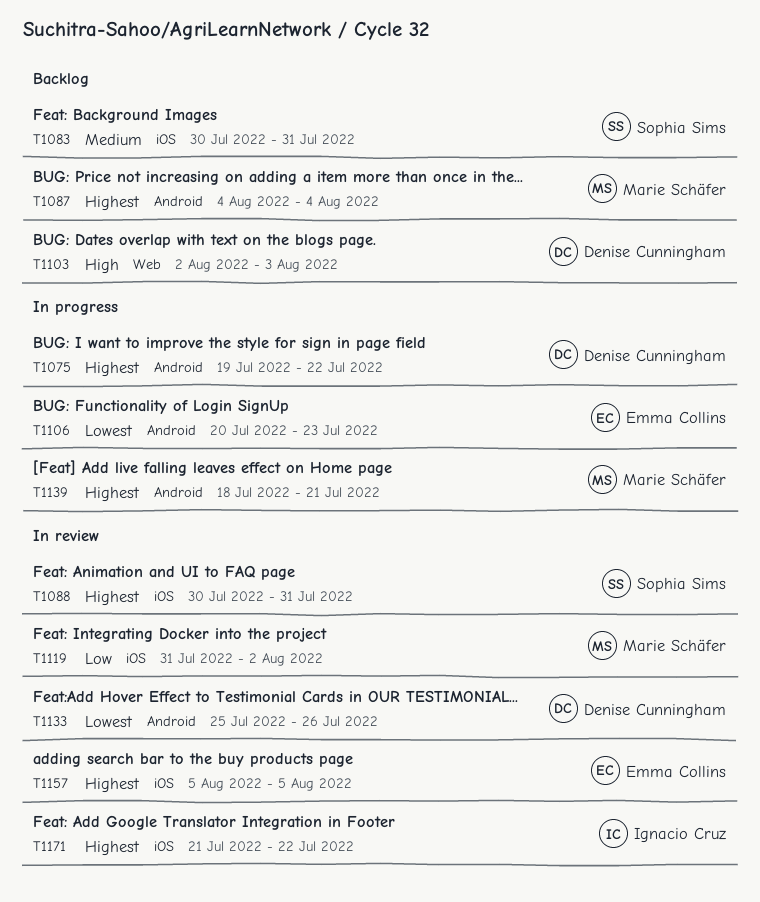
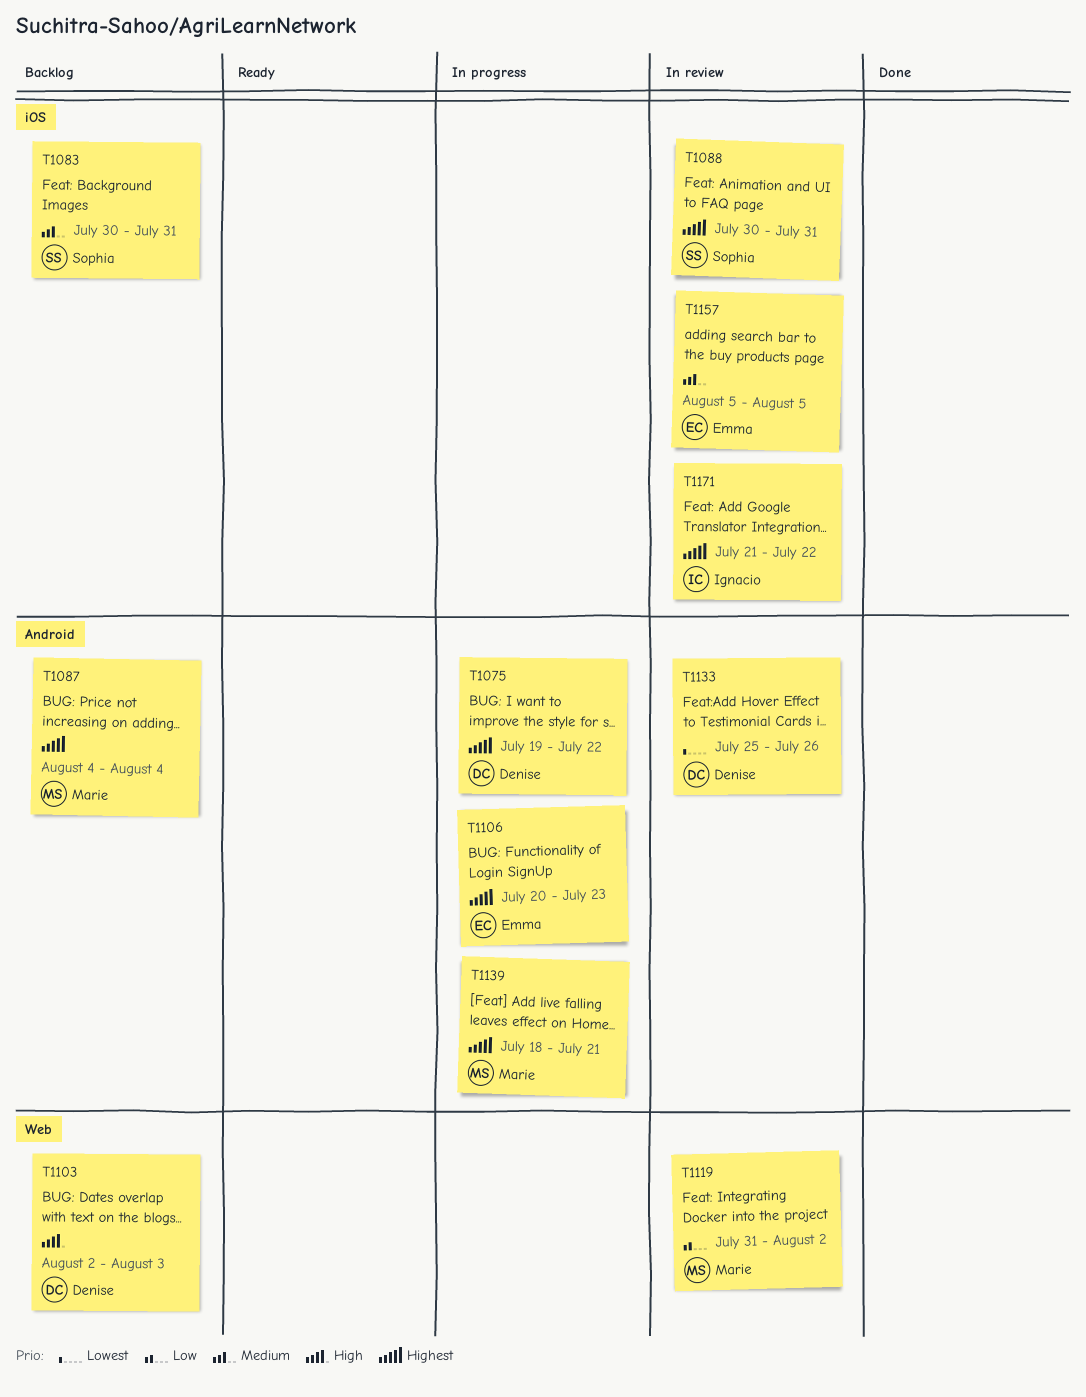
T1106, priority: Lowest -> Highest
T1119, label: iOS -> Web
T1157, priority: Highest -> Medium

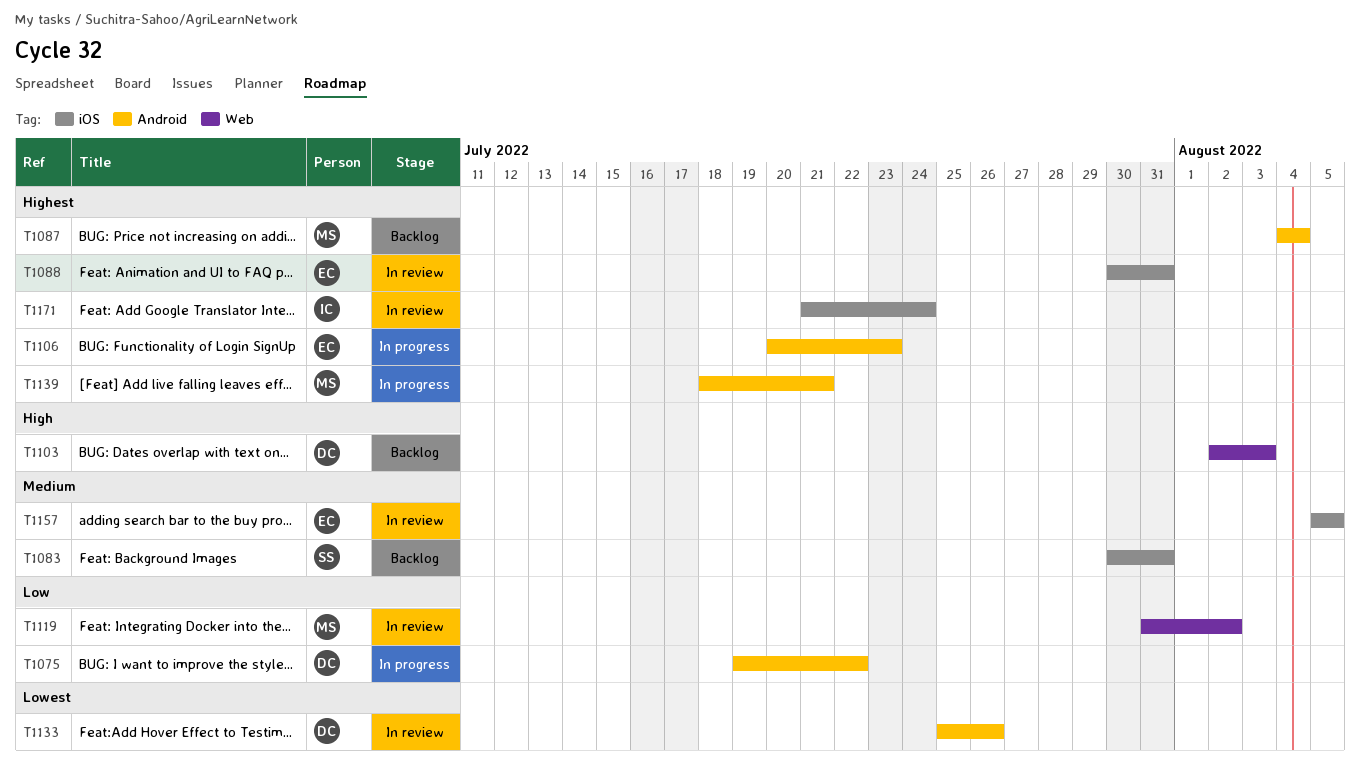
T1075, priority: Highest -> Low
T1088, owner: Sophia -> Emma
T1171, due: Jul 22 -> Jul 24

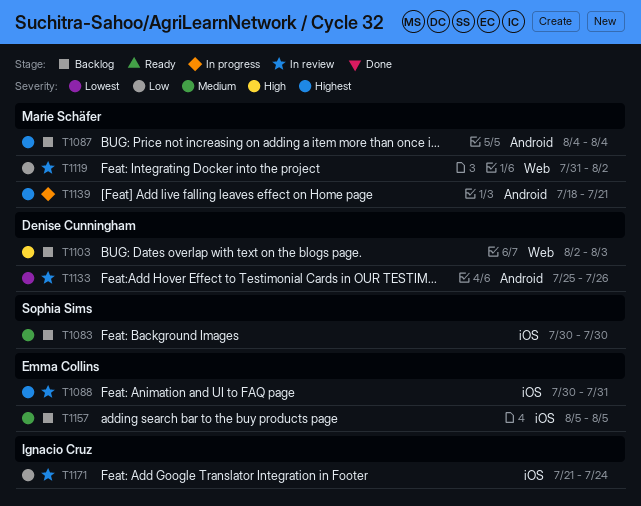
T1075: present -> none
T1083, due: Jul 31 -> Jul 30
T1106: present -> none
T1157, status: In review -> Backlog
T1171, priority: Highest -> Low

